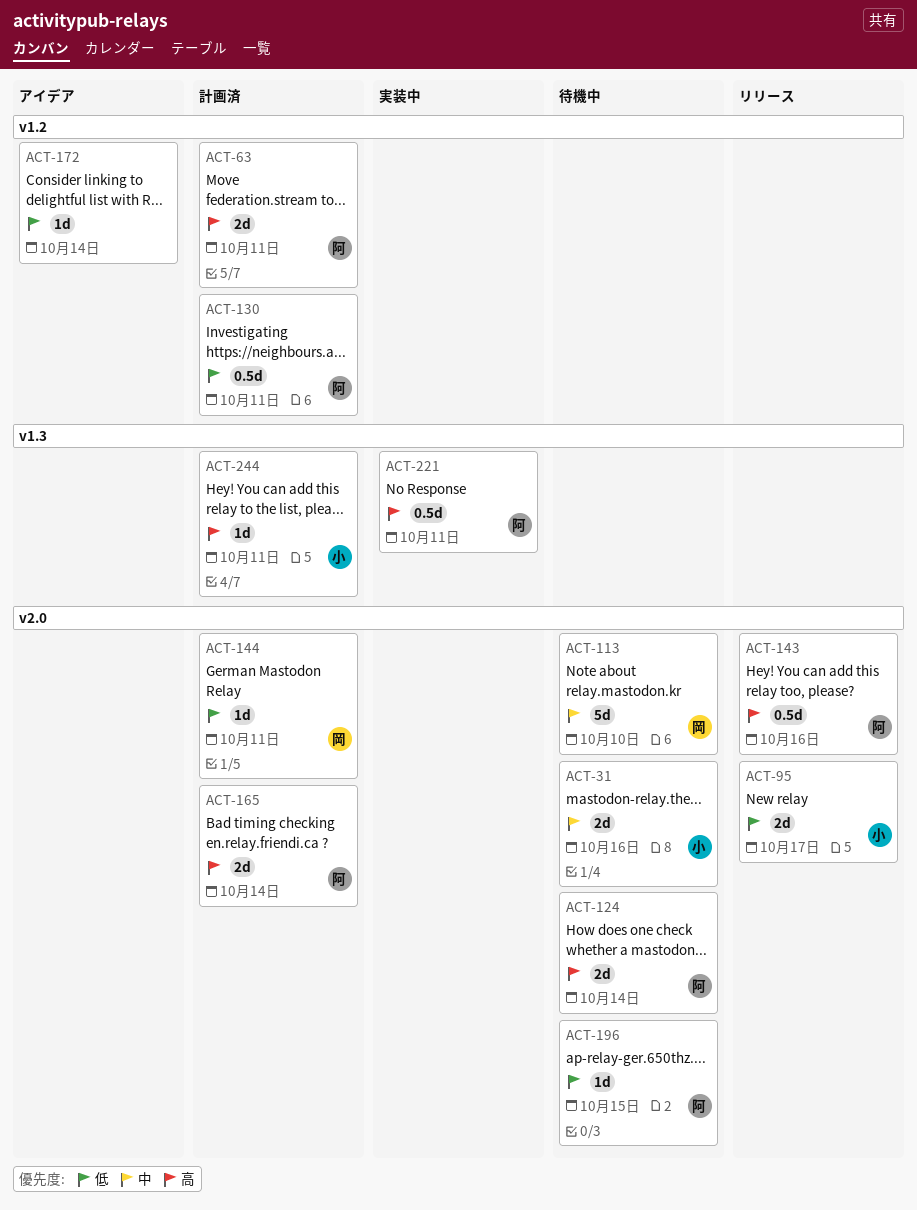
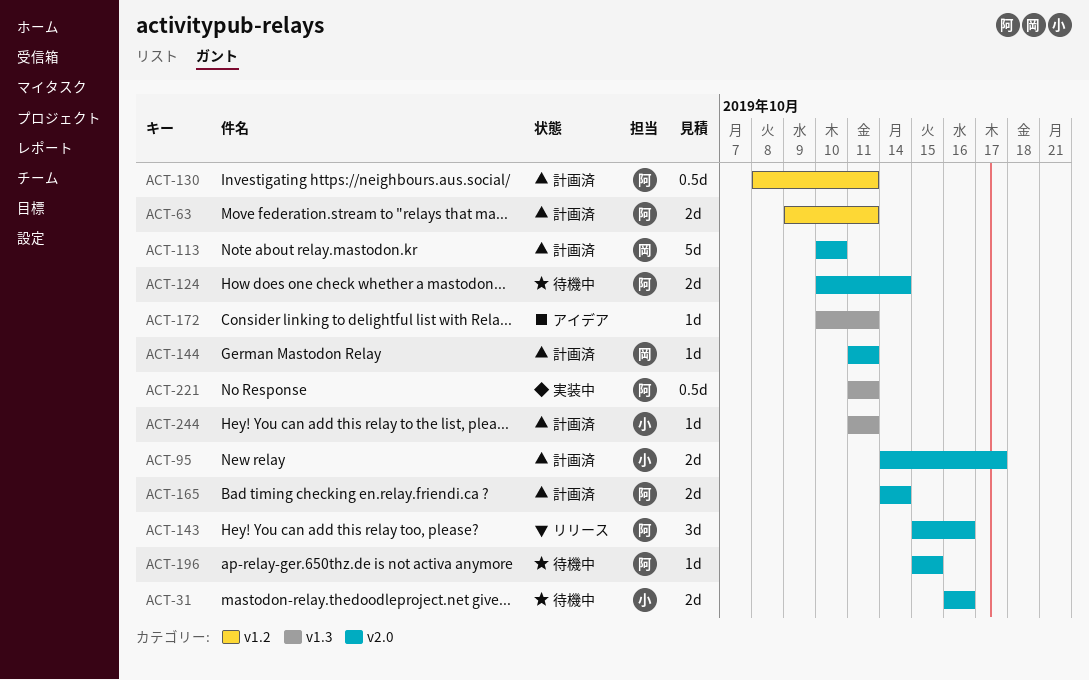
ACT-95, status: リリース -> 計画済
ACT-113, status: 待機中 -> 計画済
ACT-143, estimate: 0.5d -> 3d
ACT-172, label: v1.2 -> v1.3
ACT-172, due: Oct 14 -> Oct 11

